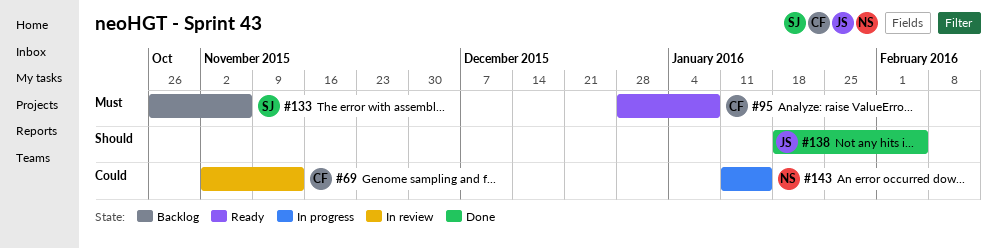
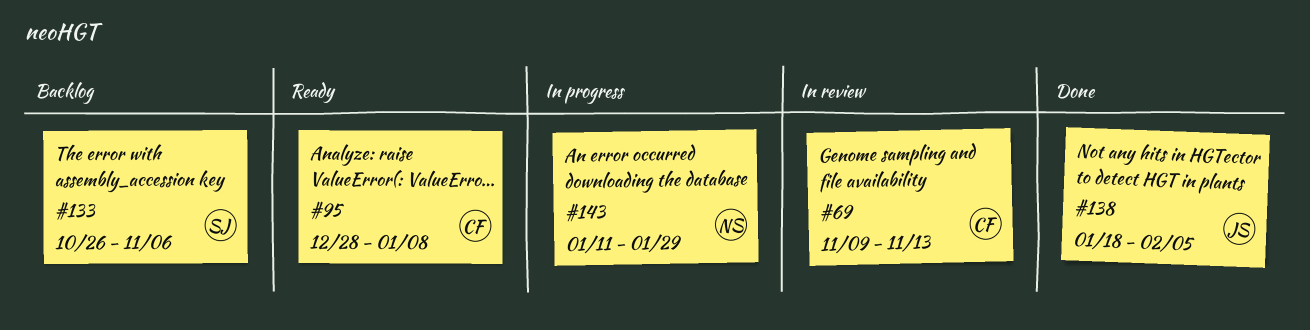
#69, start: Nov 2 -> Nov 9
#143, due: Jan 15 -> Jan 29

